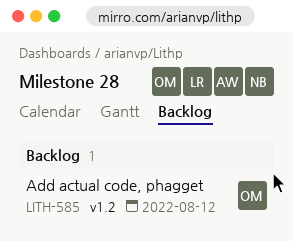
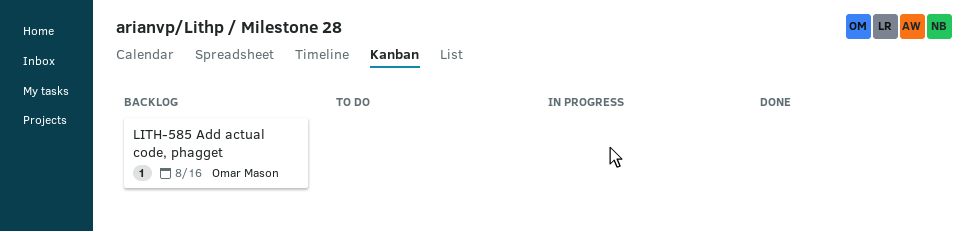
LITH-585, due: Aug 12 -> Aug 16

